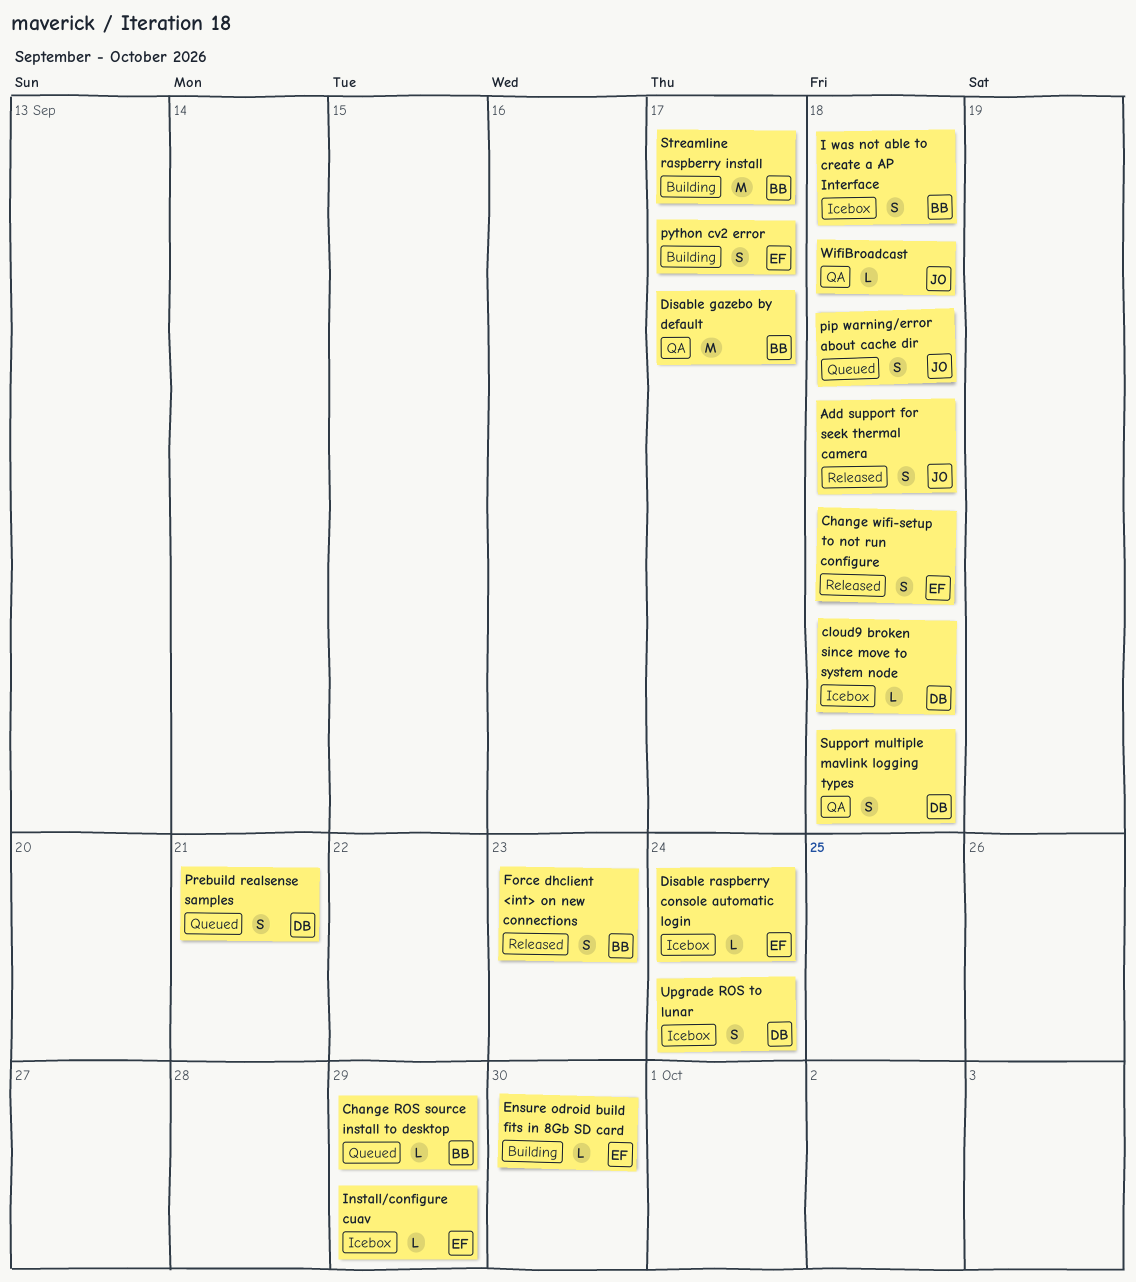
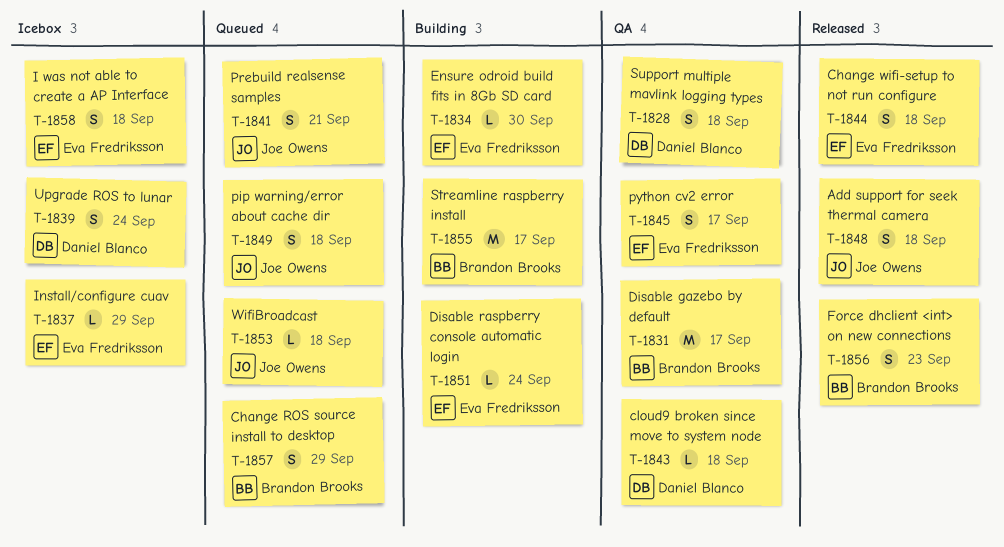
Change ROS source install to desktop, estimate: L -> S
cloud9 broken since move to system node, status: Icebox -> QA
Disable raspberry console automatic login, status: Icebox -> Building
I was not able to create a AP Interface, owner: Brandon Brooks -> Eva Fredriksson
Prebuild realsense samples, owner: Daniel Blanco -> Joe Owens
python cv2 error, status: Building -> QA
WifiBroadcast, status: QA -> Queued

